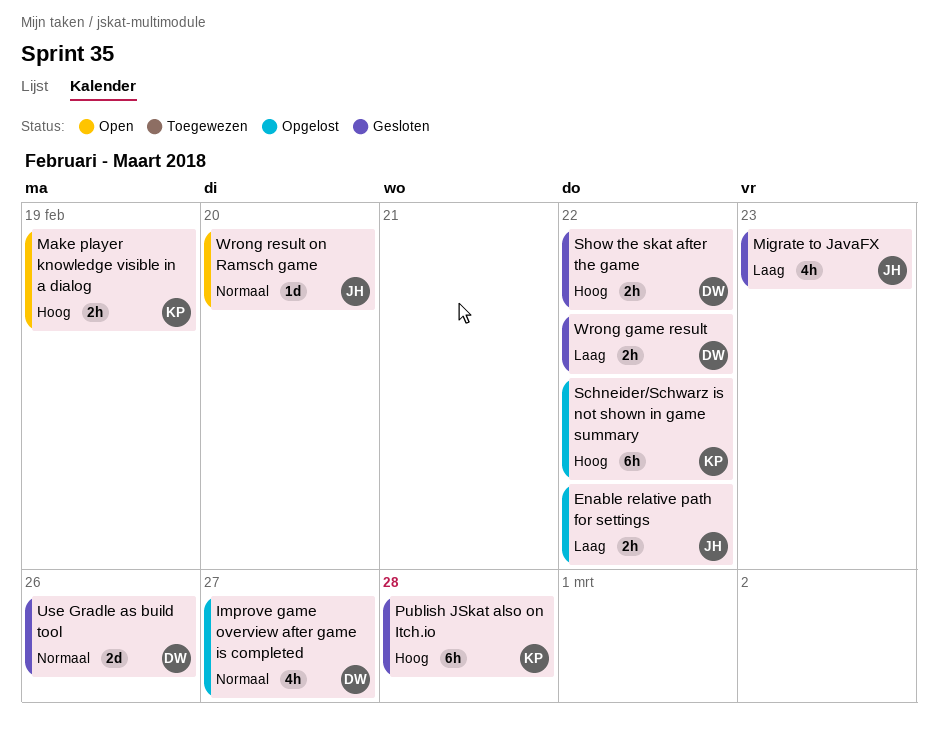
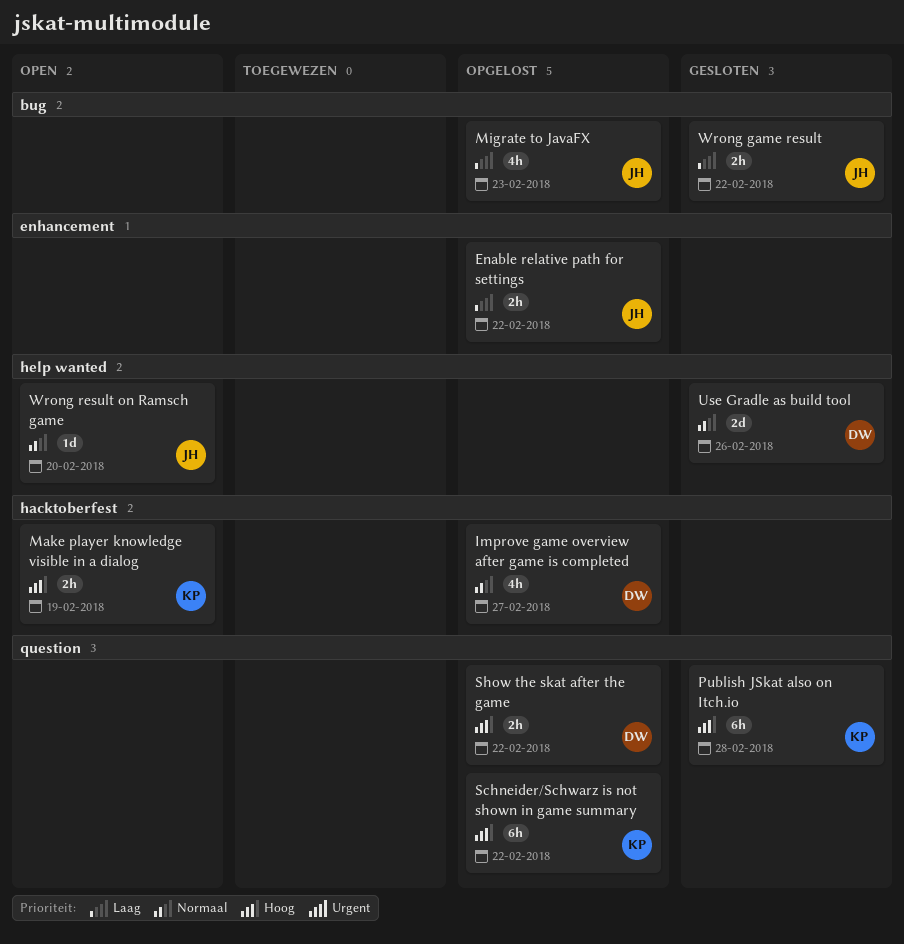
Migrate to JavaFX, status: Gesloten -> Opgelost
Show the skat after the game, status: Gesloten -> Opgelost
Wrong game result, owner: DW -> JH

